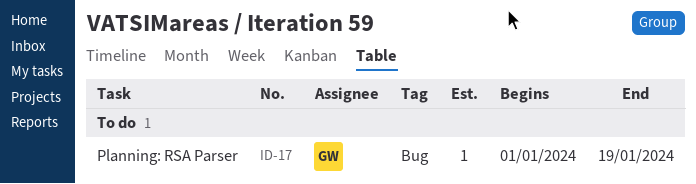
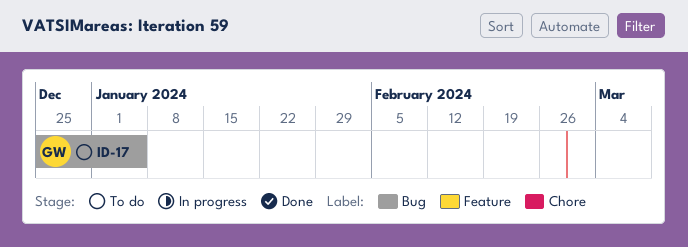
ID-17, start: Jan 1 -> Dec 25
ID-17, due: Jan 19 -> Jan 5

